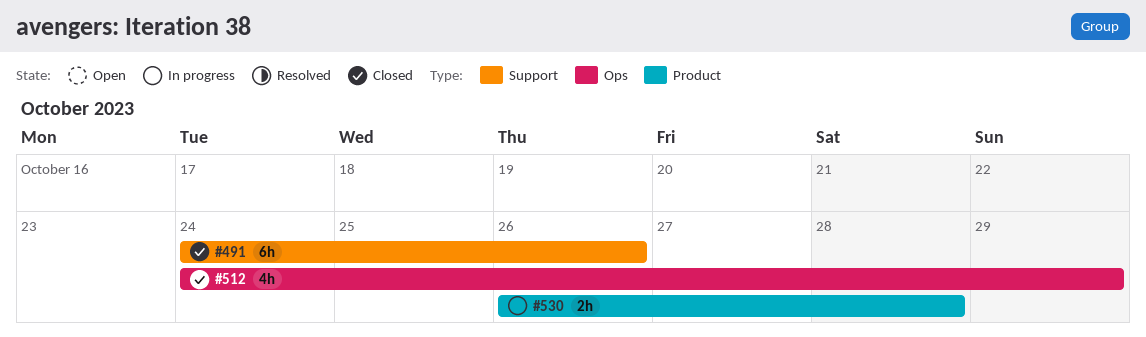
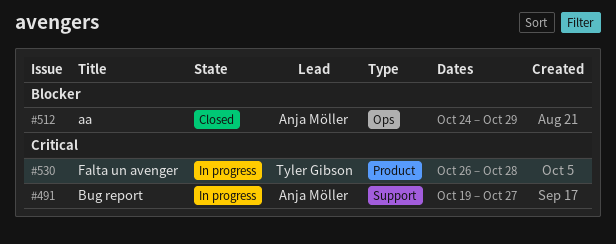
#491, status: Closed -> In progress
#491, start: Oct 24 -> Oct 19
#491, due: Oct 26 -> Oct 27

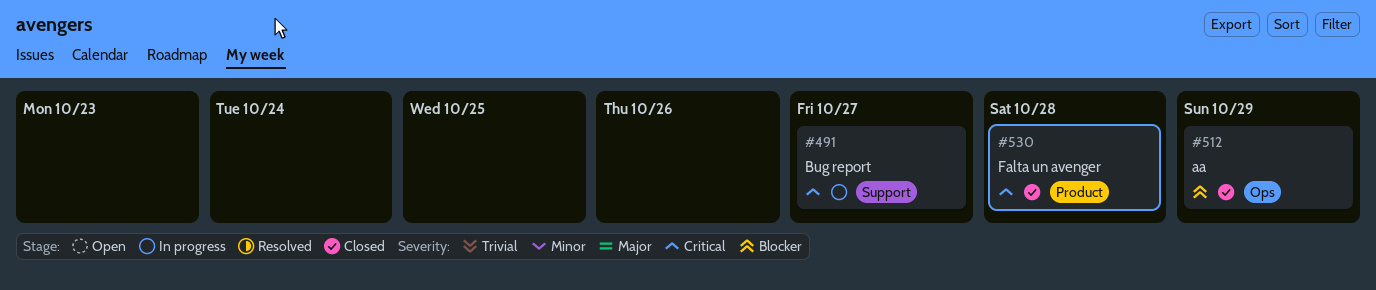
#530, status: In progress -> Closed

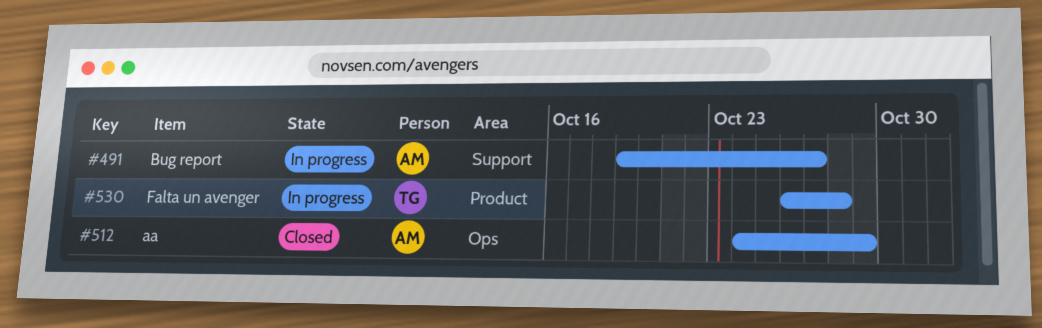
#530, status: Closed -> In progress

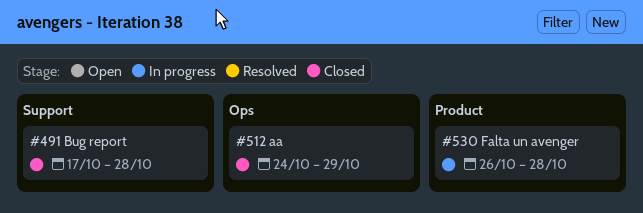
#491, status: In progress -> Closed
#491, start: Oct 19 -> Oct 17
#491, due: Oct 27 -> Oct 28

